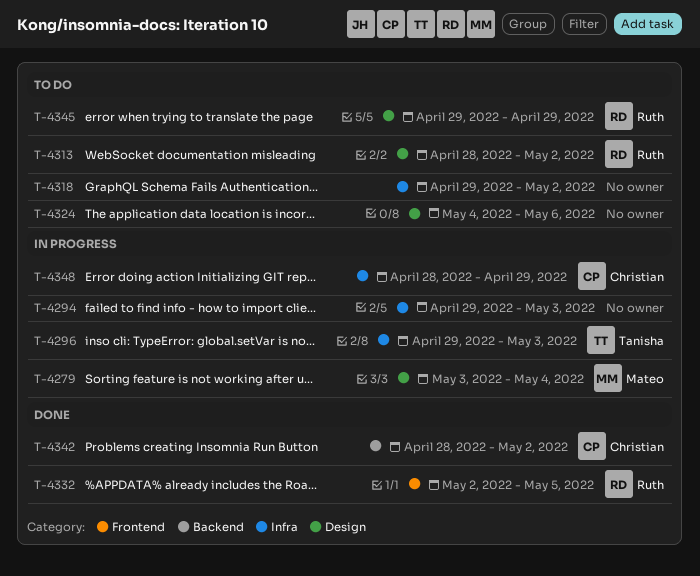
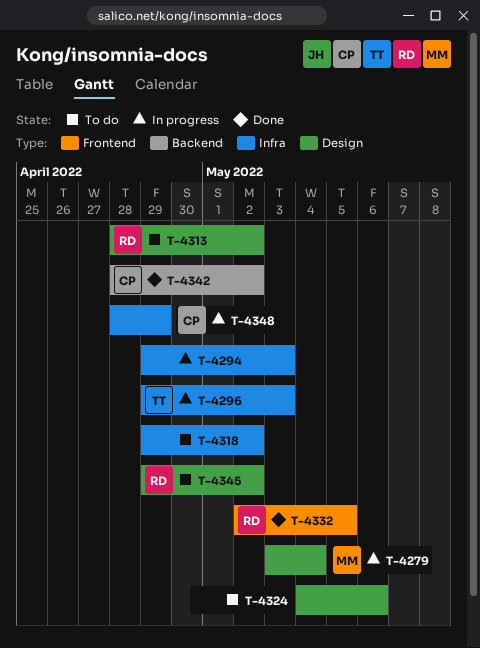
T-4345, due: Apr 29 -> May 2

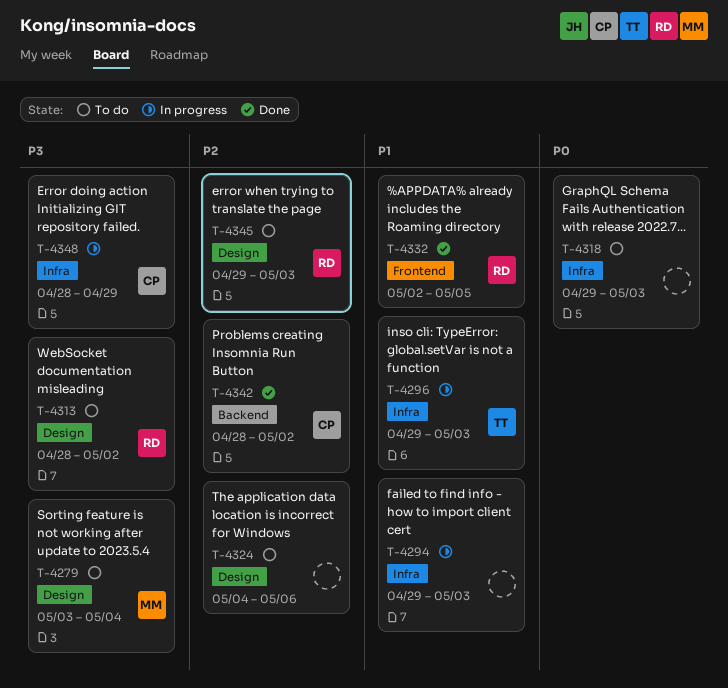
T-4279, status: In progress -> To do
T-4318, due: May 2 -> May 3
T-4345, due: May 2 -> May 3

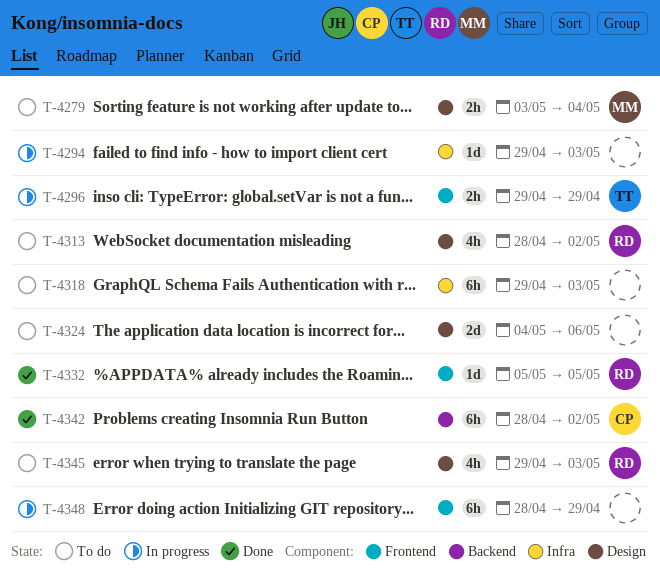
T-4296, label: Infra -> Frontend
T-4296, due: May 3 -> Apr 29
T-4332, start: May 2 -> May 5
T-4348, owner: CP -> none
T-4348, label: Infra -> Frontend

